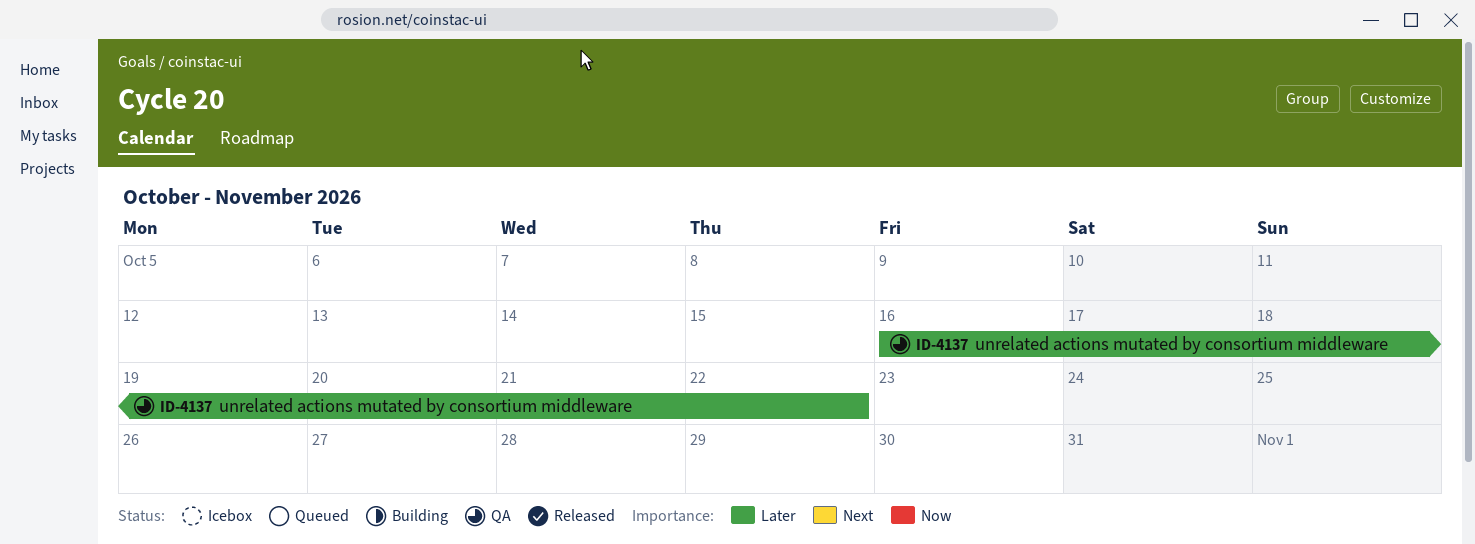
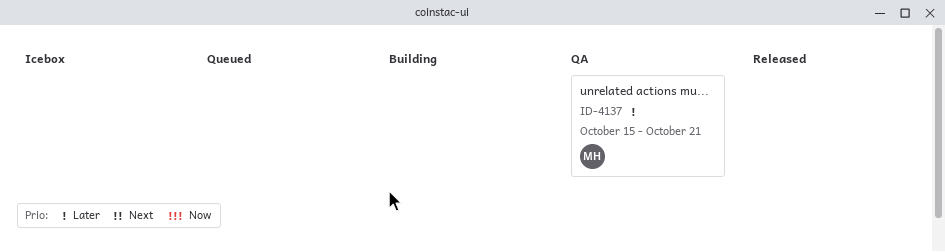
ID-4137, start: Oct 16 -> Oct 15
ID-4137, due: Oct 22 -> Oct 21

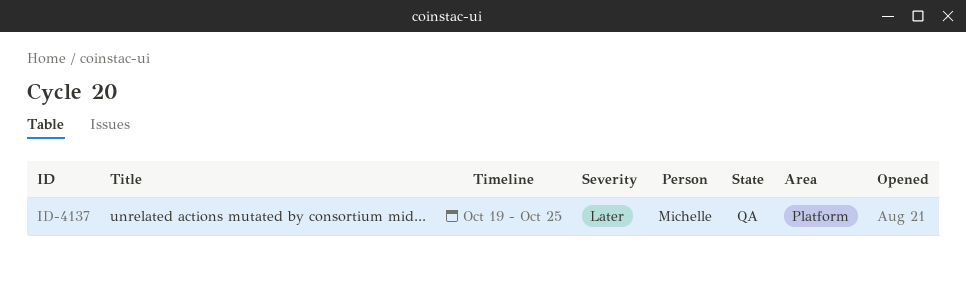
ID-4137, start: Oct 15 -> Oct 19
ID-4137, due: Oct 21 -> Oct 25

